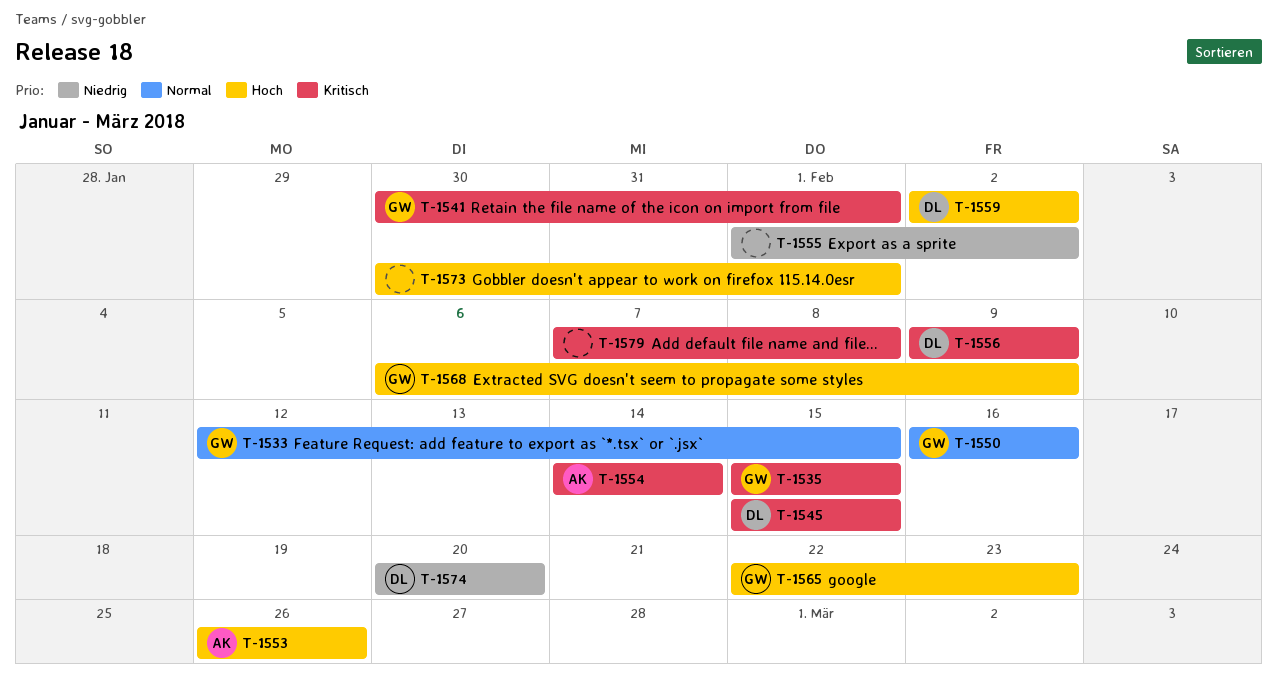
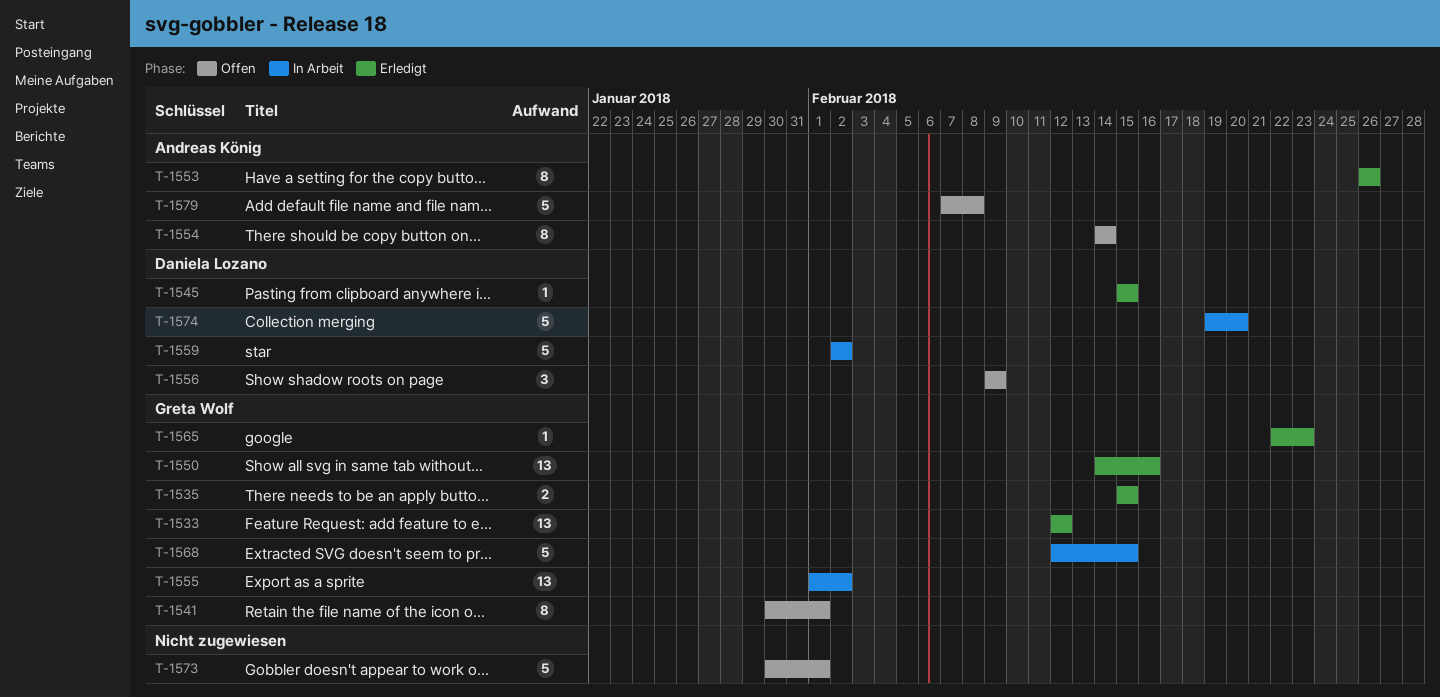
T-1533, due: Feb 15 -> Feb 12
T-1550, start: Feb 16 -> Feb 14
T-1555, owner: none -> Greta Wolf
T-1568, start: Feb 6 -> Feb 12
T-1568, due: Feb 9 -> Feb 15
T-1574, start: Feb 20 -> Feb 19
T-1579, owner: none -> Andreas König

